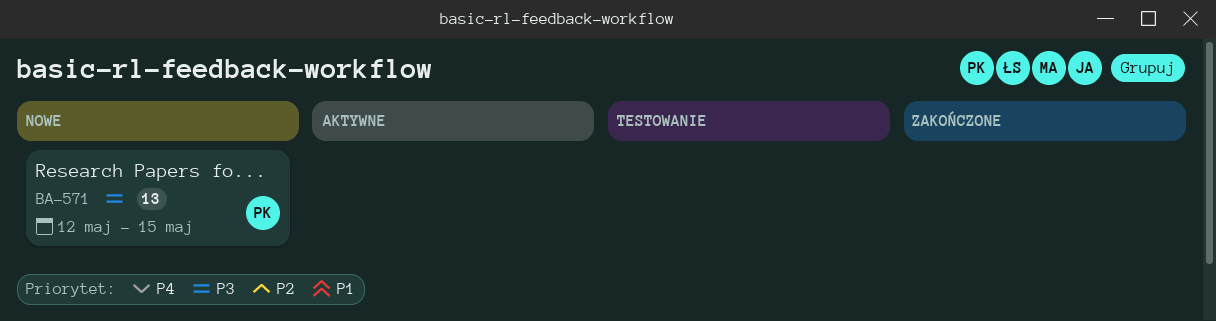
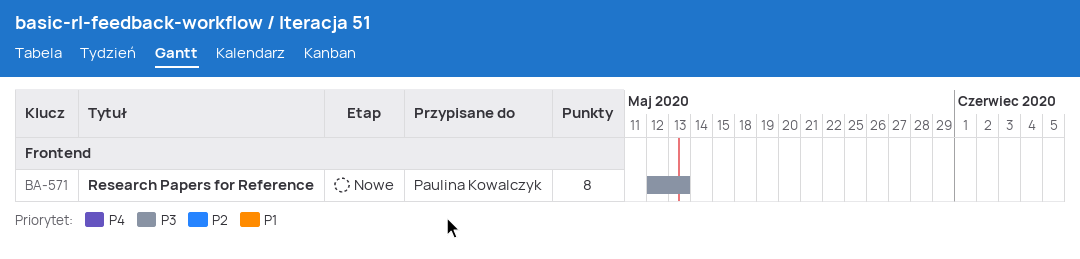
BA-571, estimate: 13 -> 8
BA-571, due: May 15 -> May 13

